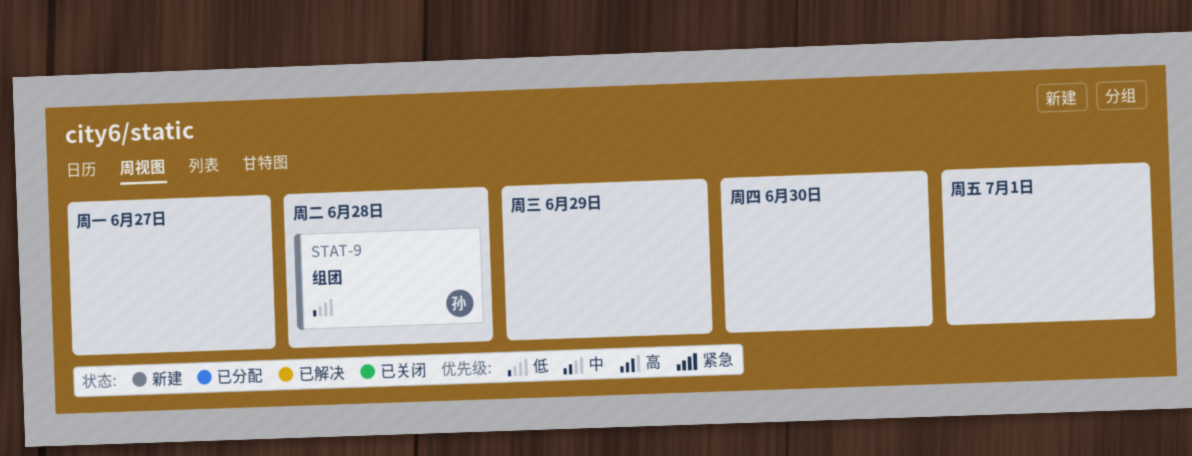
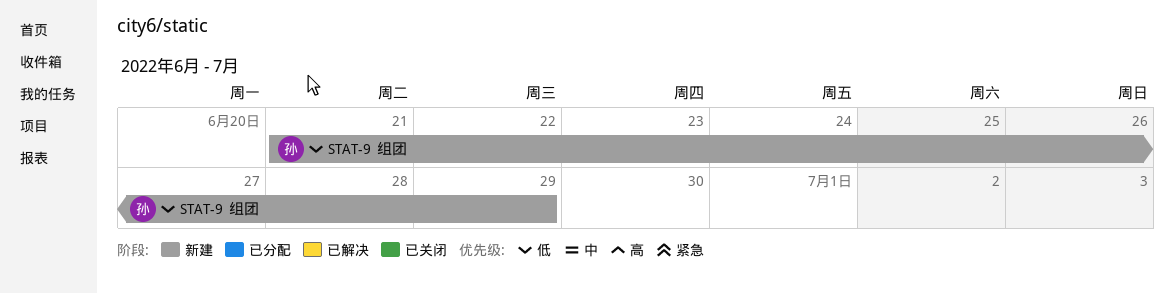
STAT-9, due: Jun 28 -> Jun 29

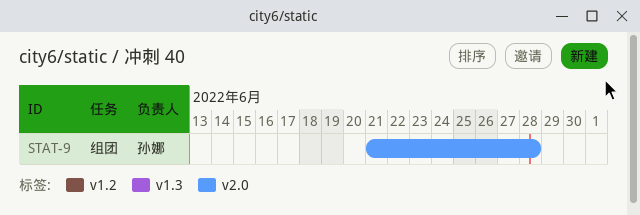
STAT-9, due: Jun 29 -> Jun 28

